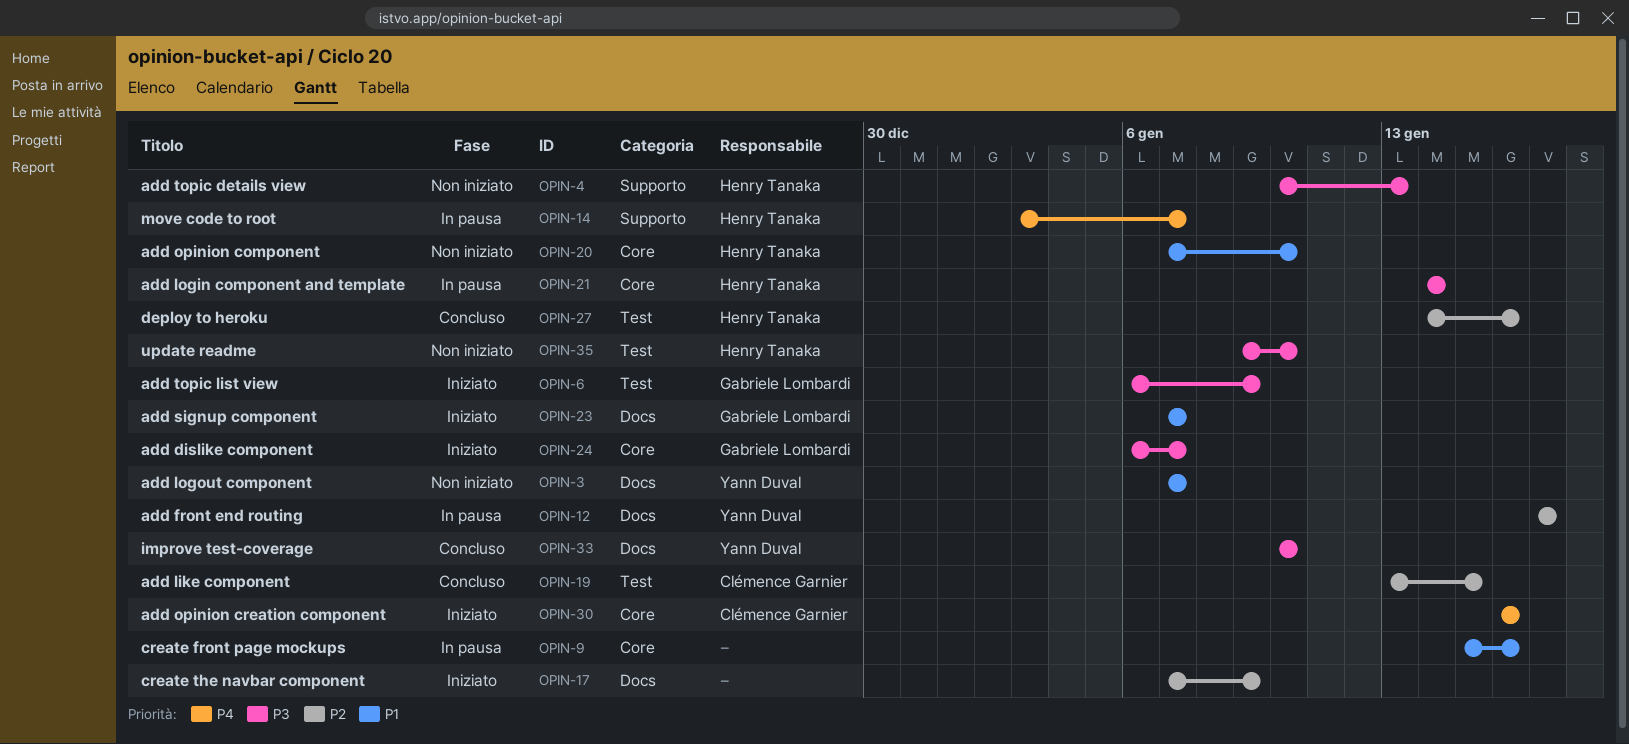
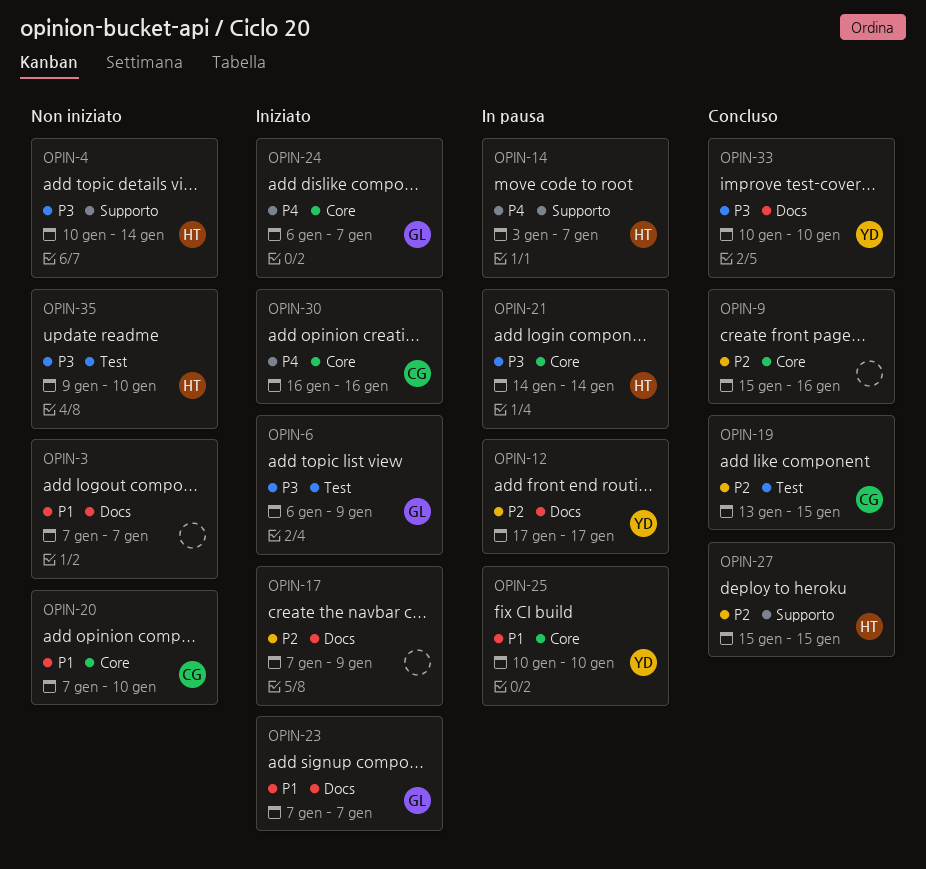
OPIN-3, owner: Yann Duval -> none
OPIN-4, due: Jan 13 -> Jan 14
OPIN-9, status: In pausa -> Concluso
OPIN-9, priority: P1 -> P2
OPIN-20, owner: Henry Tanaka -> Clémence Garnier
OPIN-24, priority: P3 -> P4
OPIN-25: none -> present
OPIN-27, label: Test -> Supporto
OPIN-27, start: Jan 14 -> Jan 15
OPIN-27, due: Jan 16 -> Jan 15

